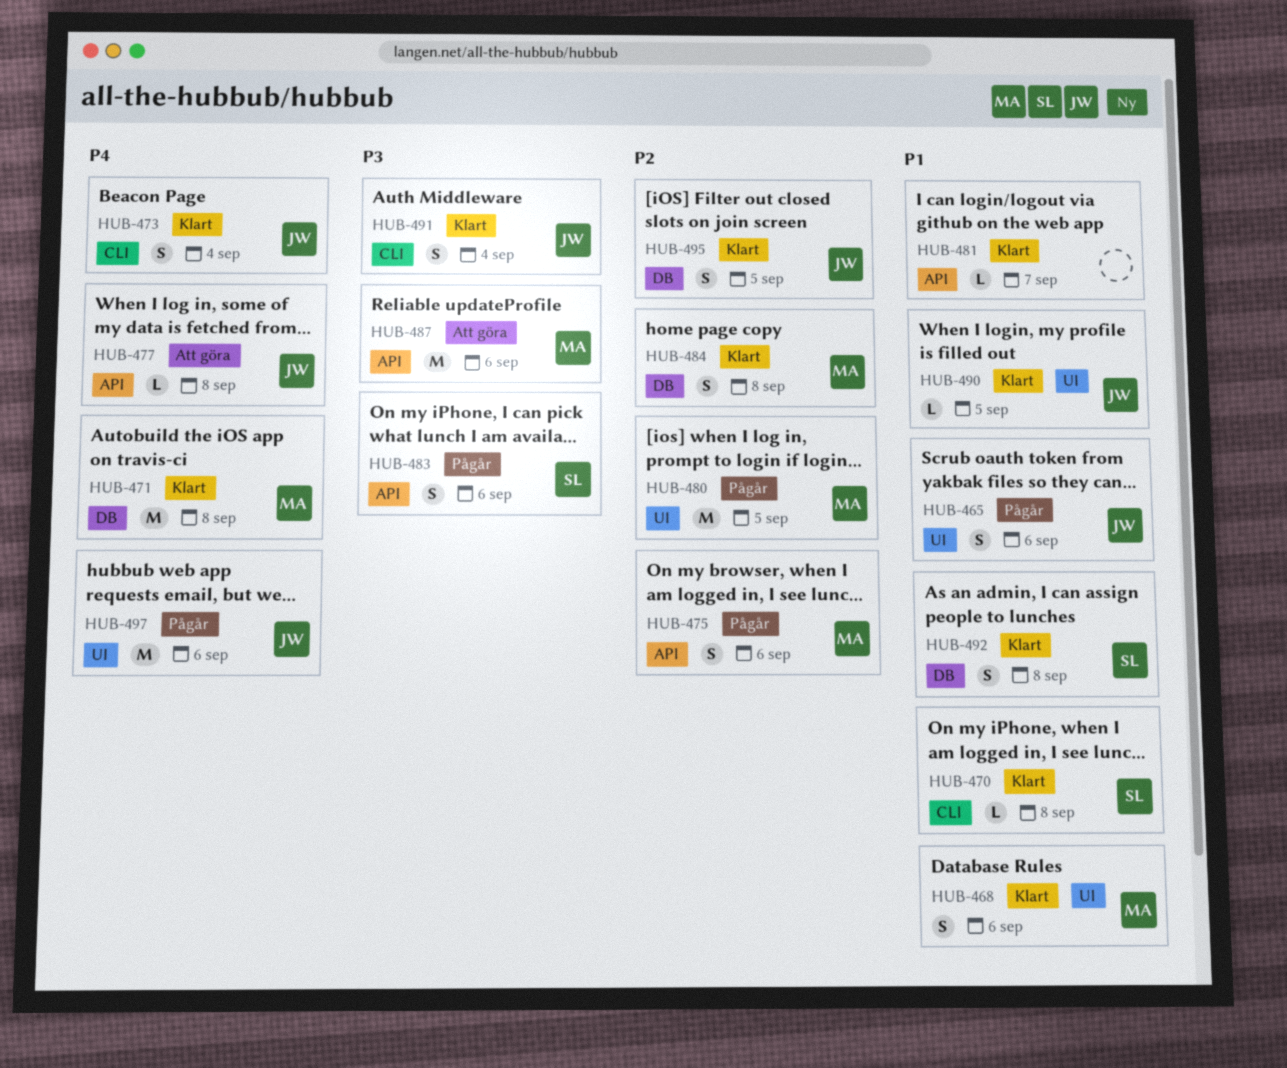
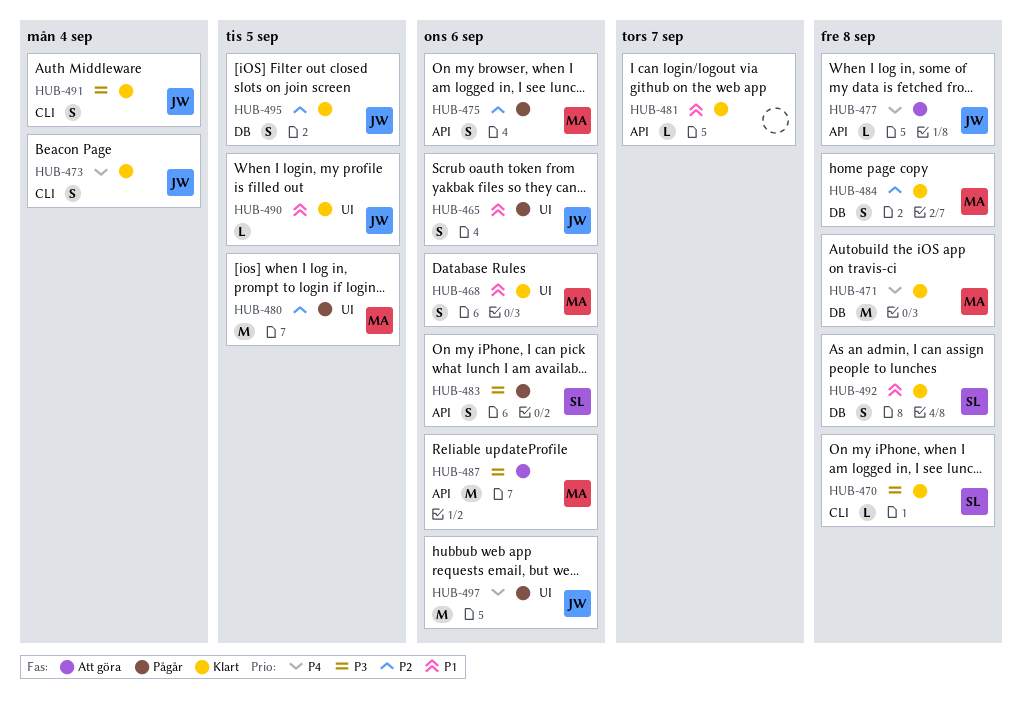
HUB-470, priority: P1 -> P3

